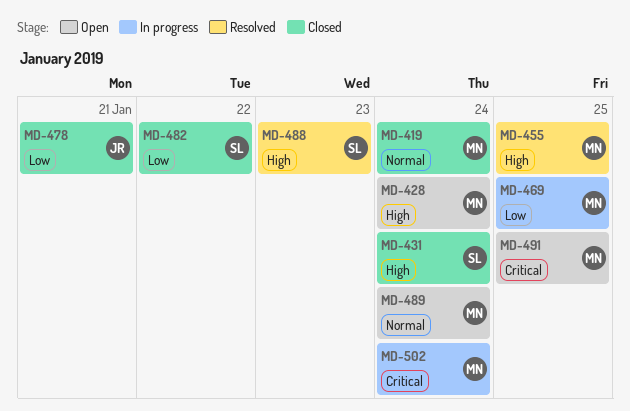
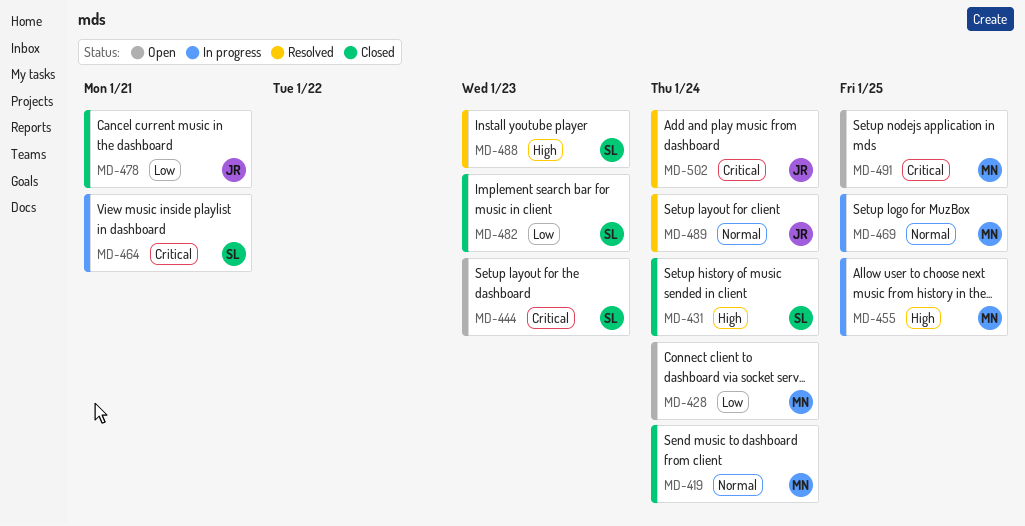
MD-428, priority: High -> Low
MD-444: none -> present
MD-455, status: Resolved -> In progress
MD-464: none -> present
MD-469, priority: Low -> Normal
MD-482, due: Jan 22 -> Jan 23
MD-489, status: Open -> Resolved
MD-489, owner: MN -> JR
MD-502, status: In progress -> Resolved
MD-502, owner: MN -> JR

